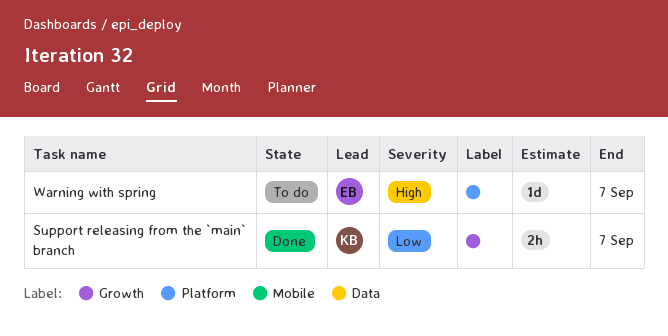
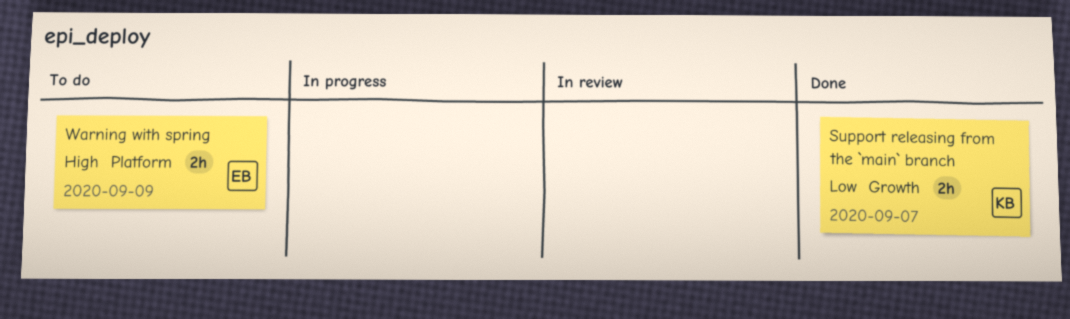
Warning with spring, estimate: 1d -> 2h
Warning with spring, due: Sep 7 -> Sep 9

